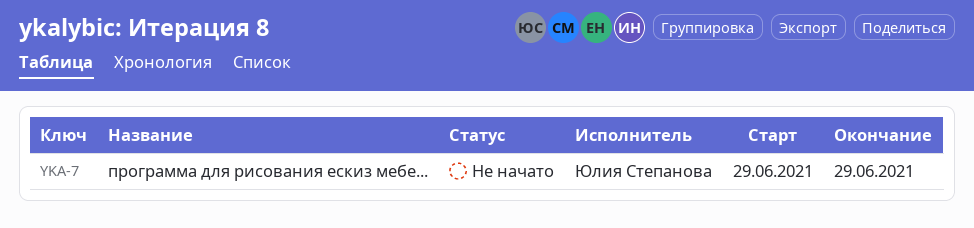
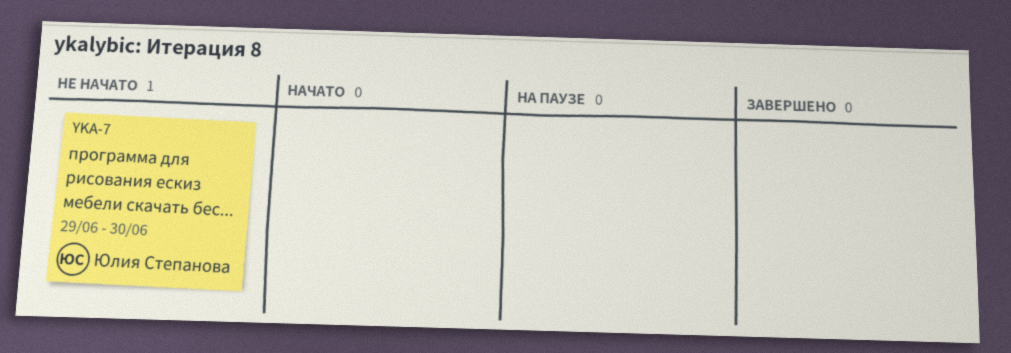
YKA-7, due: Jun 29 -> Jun 30

